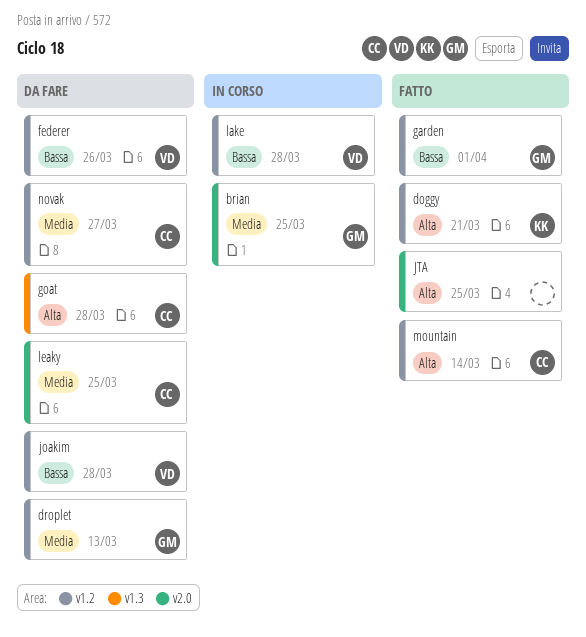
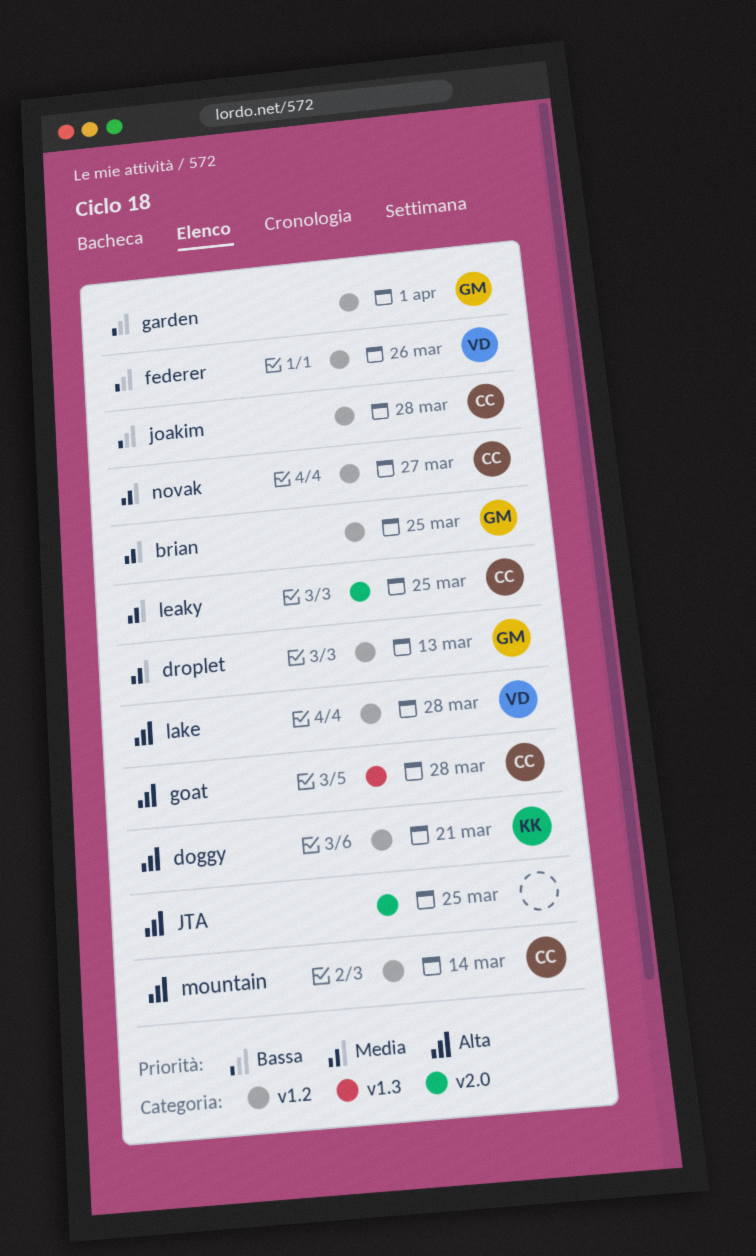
brian, label: v2.0 -> v1.2
joakim, owner: VD -> CC
lake, priority: Bassa -> Alta

